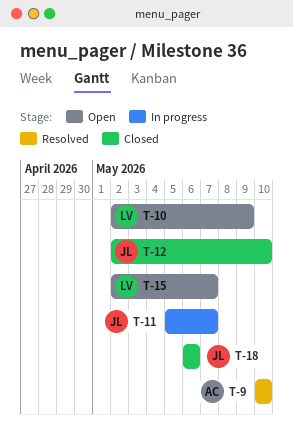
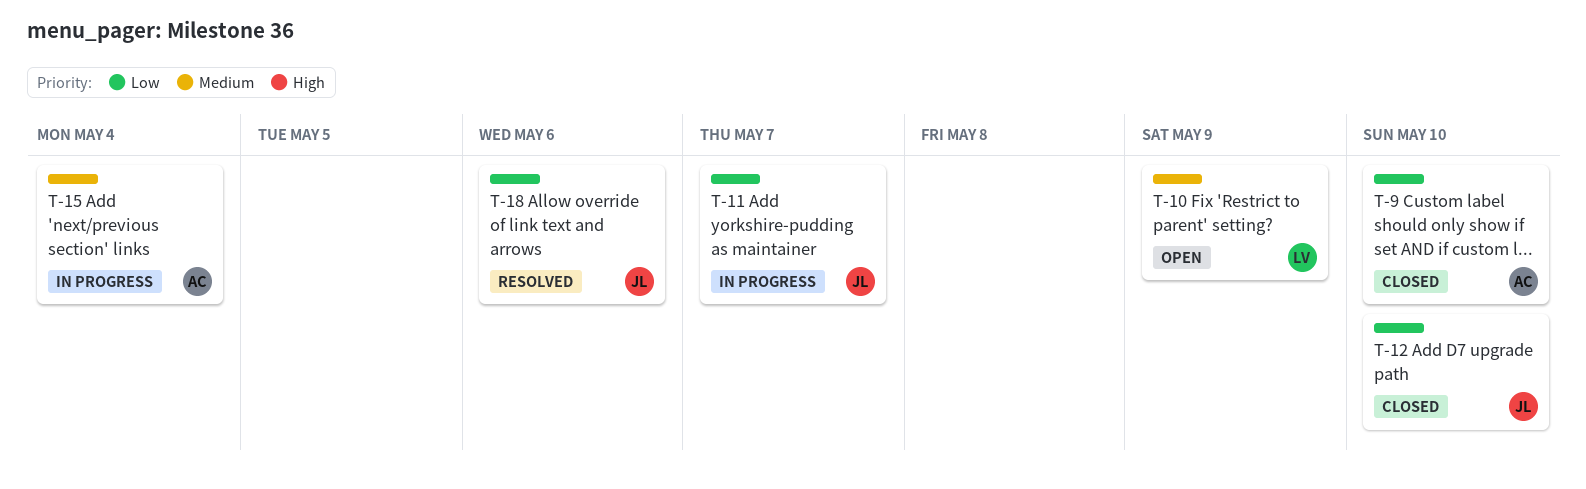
T-9, status: Resolved -> Closed
T-15, status: Open -> In progress
T-15, owner: LV -> AC
T-15, due: May 7 -> May 4
T-18, status: Closed -> Resolved

